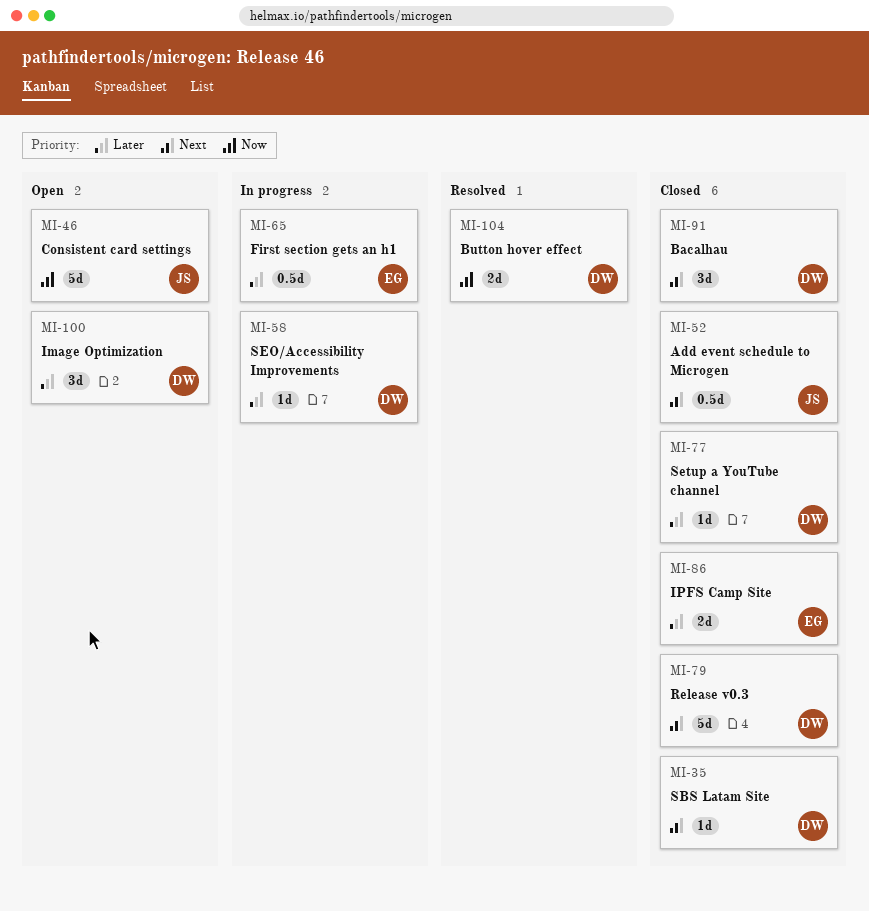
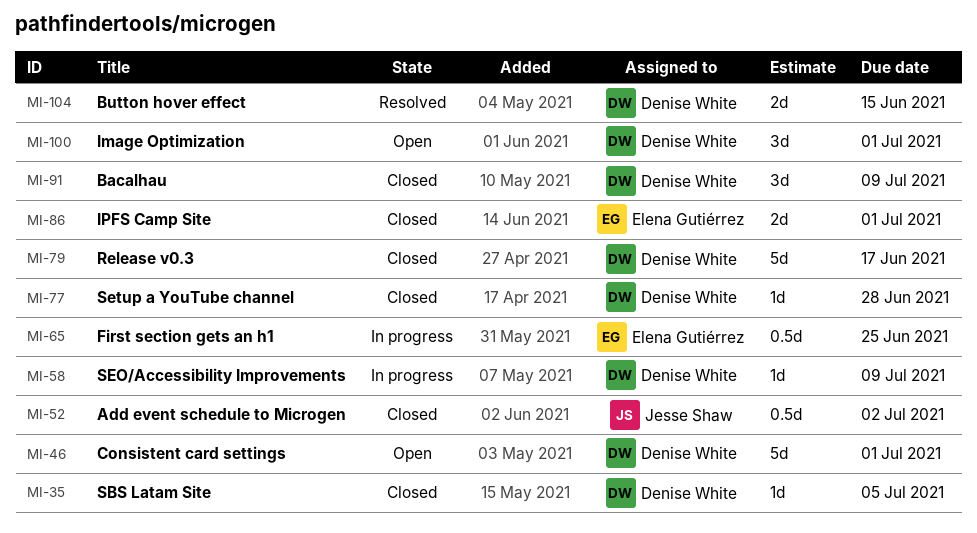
MI-46, owner: Jesse Shaw -> Denise White

